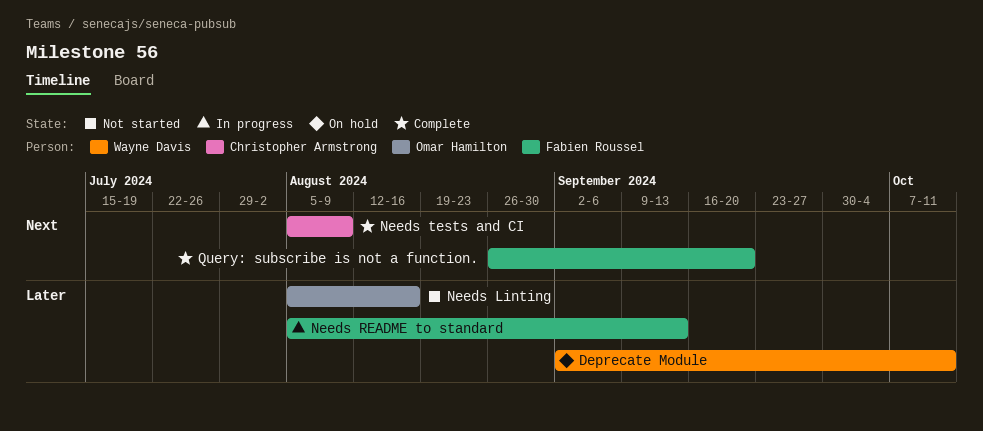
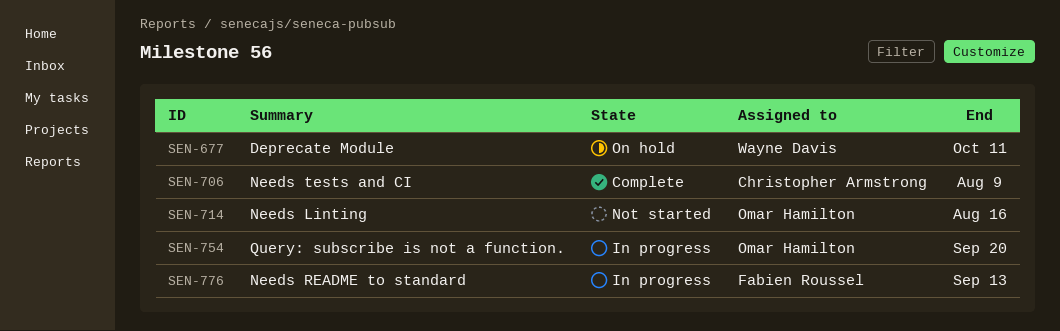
Query: subscribe is not a function., status: Complete -> In progress
Query: subscribe is not a function., owner: Fabien Roussel -> Omar Hamilton

